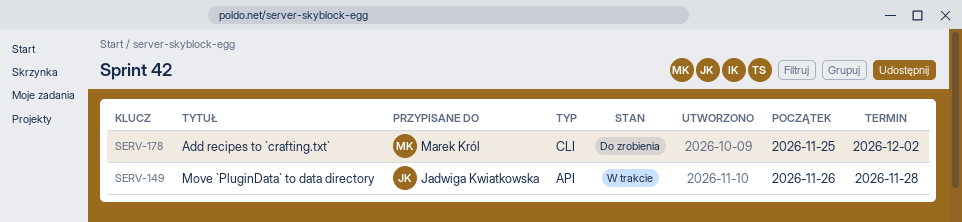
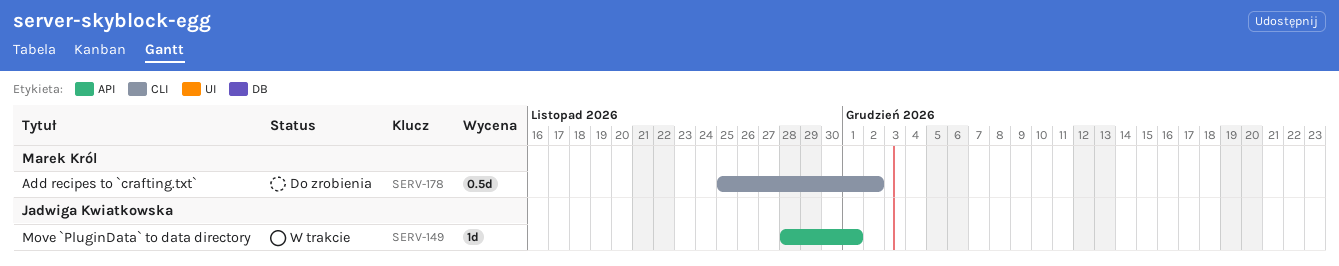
SERV-149, start: Nov 26 -> Nov 28
SERV-149, due: Nov 28 -> Dec 1

